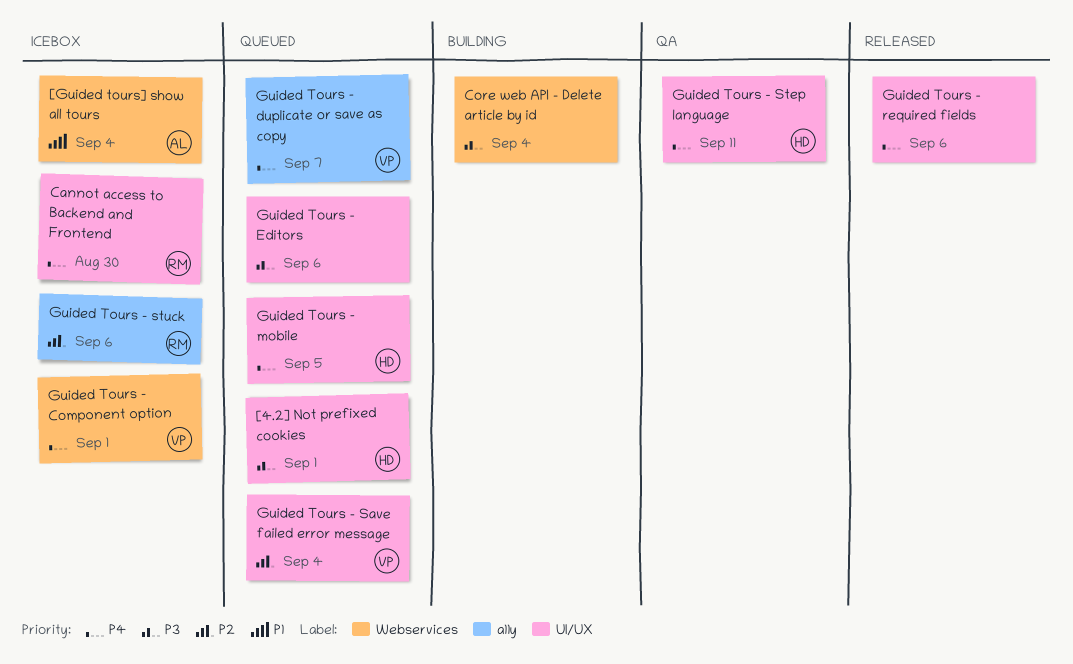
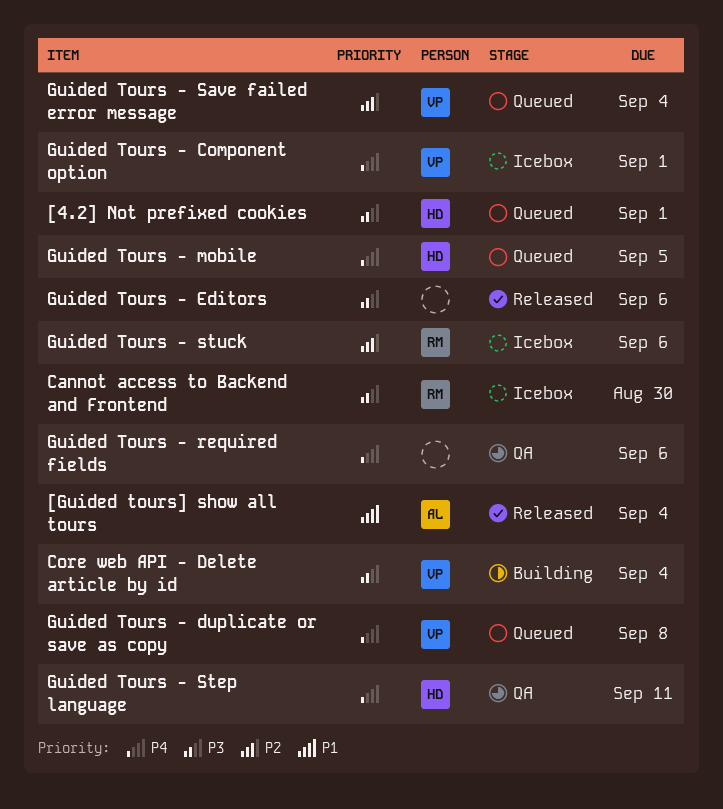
[Guided tours] show all tours, status: Icebox -> Released
Cannot access to Backend and Frontend, priority: P4 -> P3
Core web API - Delete article by id, owner: none -> VP
Guided Tours - duplicate or save as copy, due: Sep 7 -> Sep 8
Guided Tours - Editors, status: Queued -> Released
Guided Tours - required fields, status: Released -> QA

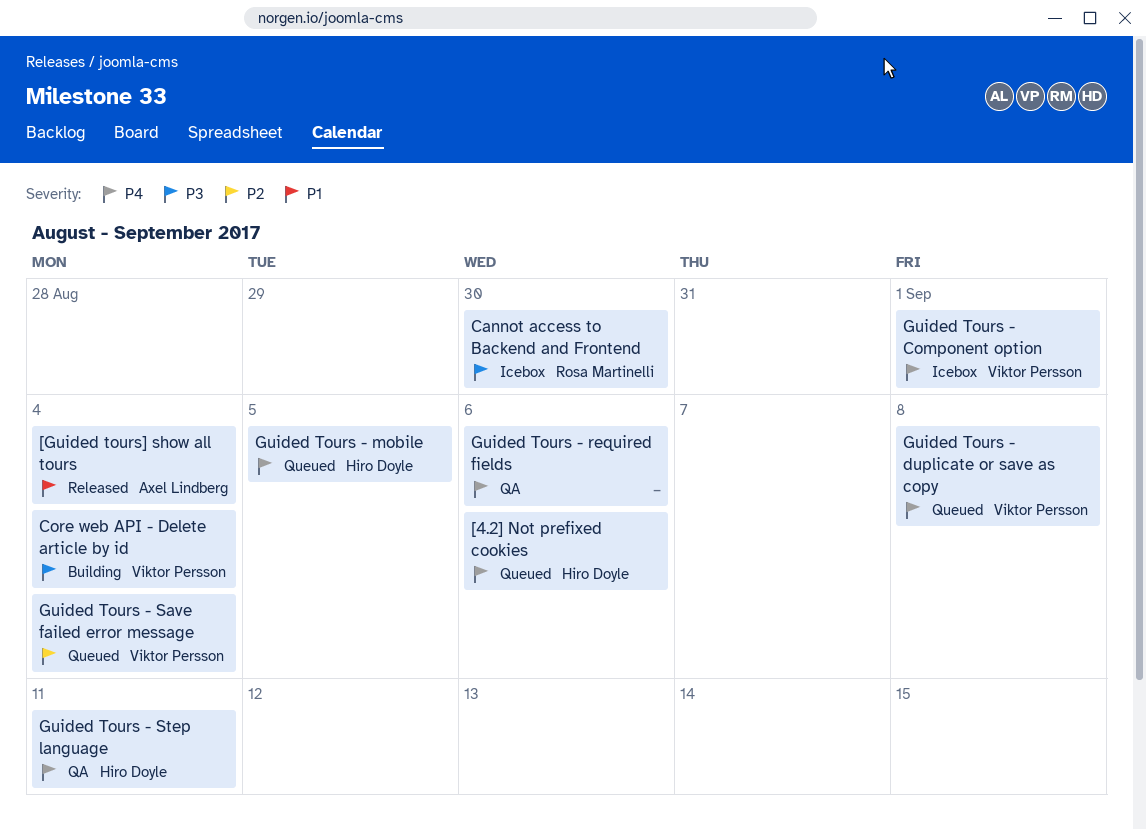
[4.2] Not prefixed cookies, priority: P3 -> P4
[4.2] Not prefixed cookies, due: Sep 1 -> Sep 6
Guided Tours - Editors: present -> none
Guided Tours - stuck: present -> none

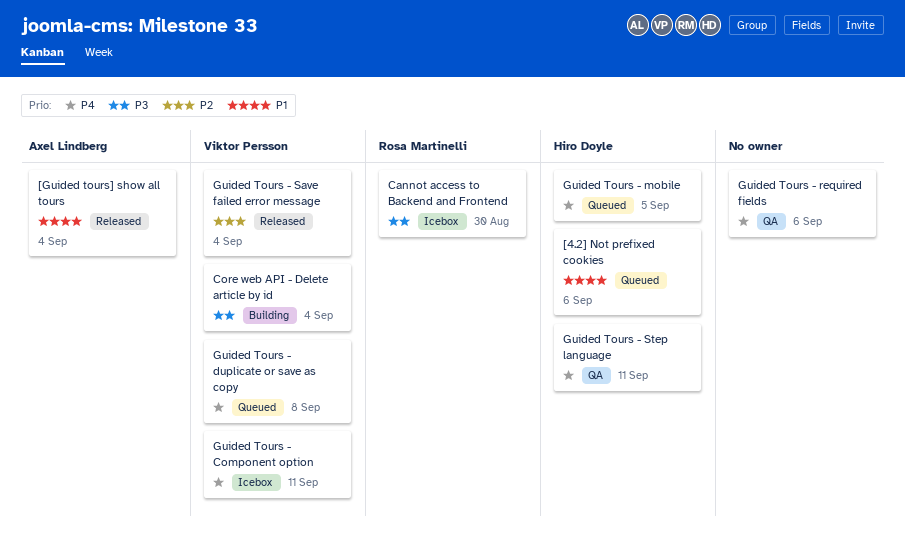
[4.2] Not prefixed cookies, priority: P4 -> P1
Guided Tours - Component option, due: Sep 1 -> Sep 11
Guided Tours - Save failed error message, status: Queued -> Released

